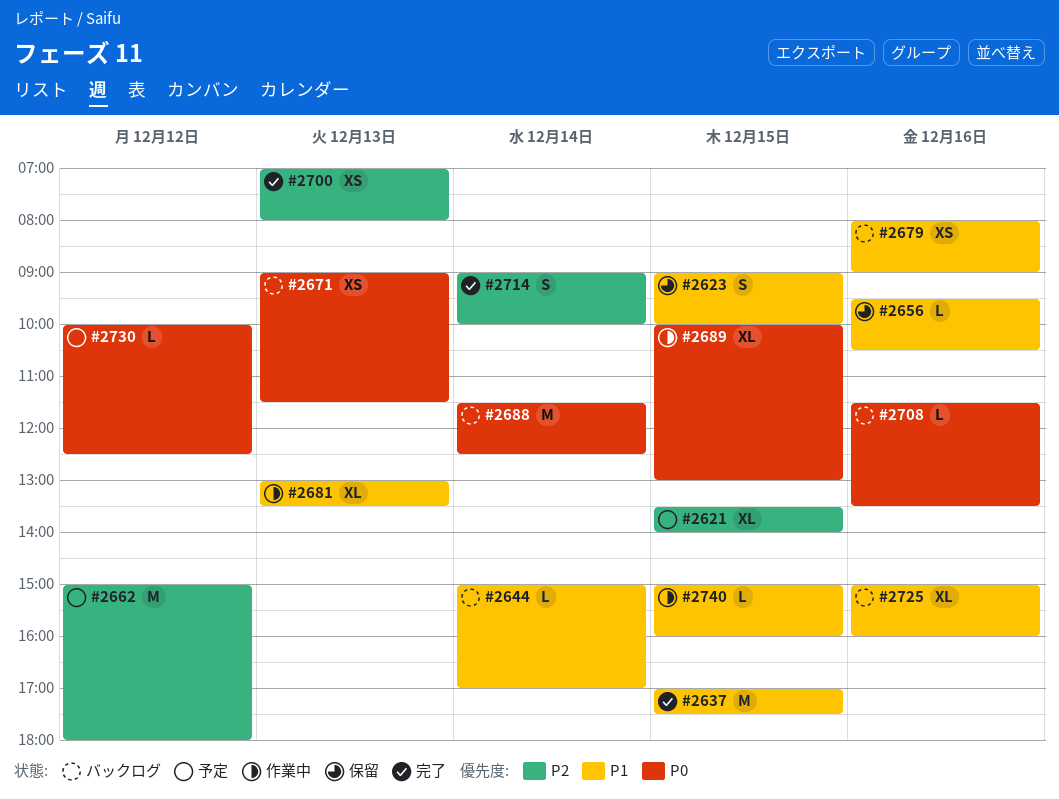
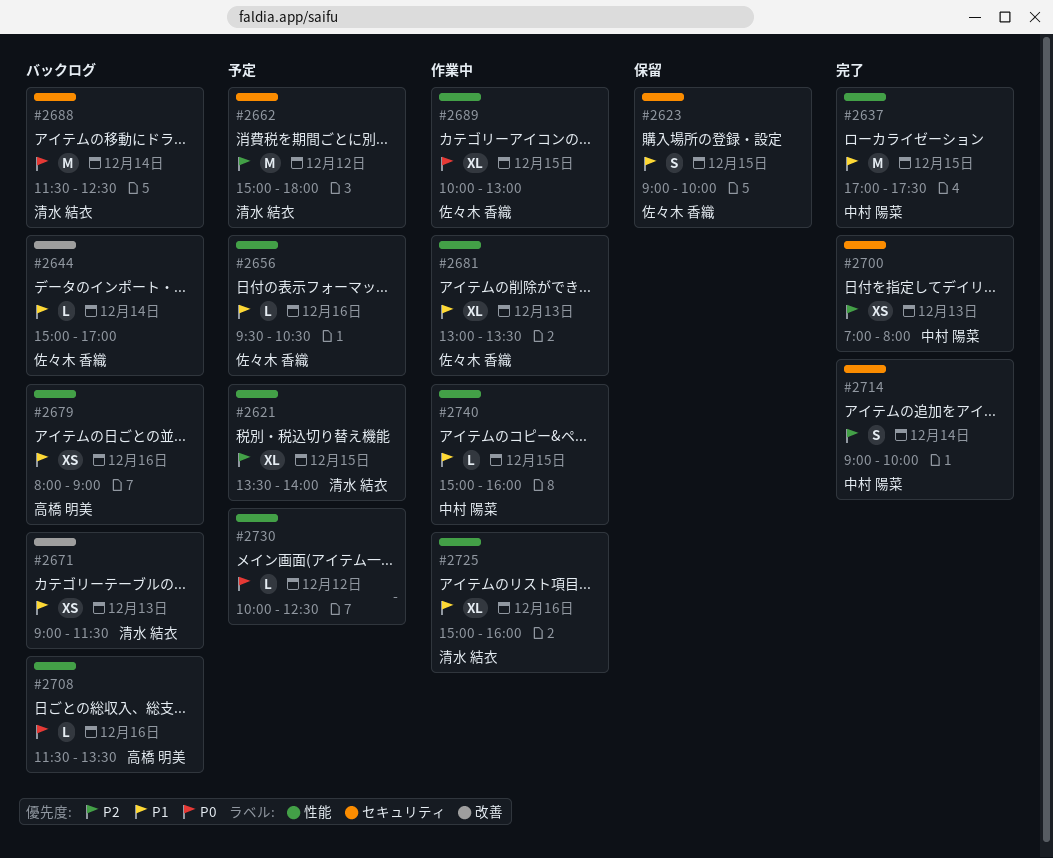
#2656, status: 保留 -> 予定
#2671, priority: P0 -> P1
#2725, status: バックログ -> 作業中

